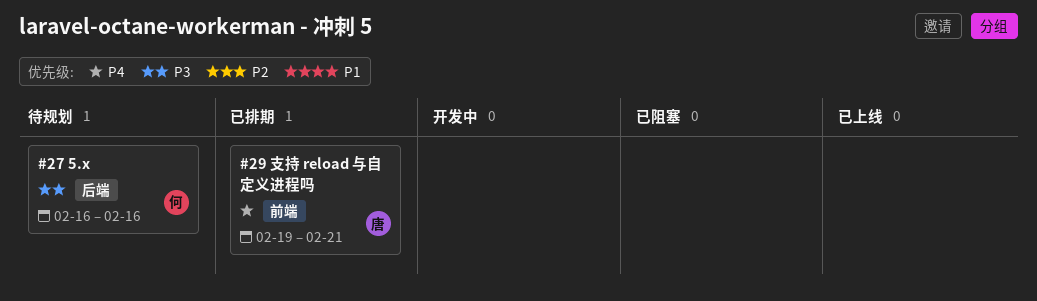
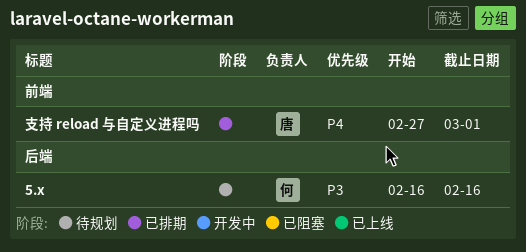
支持 reload 与自定义进程吗, start: Feb 19 -> Feb 27
支持 reload 与自定义进程吗, due: Feb 21 -> Mar 1

